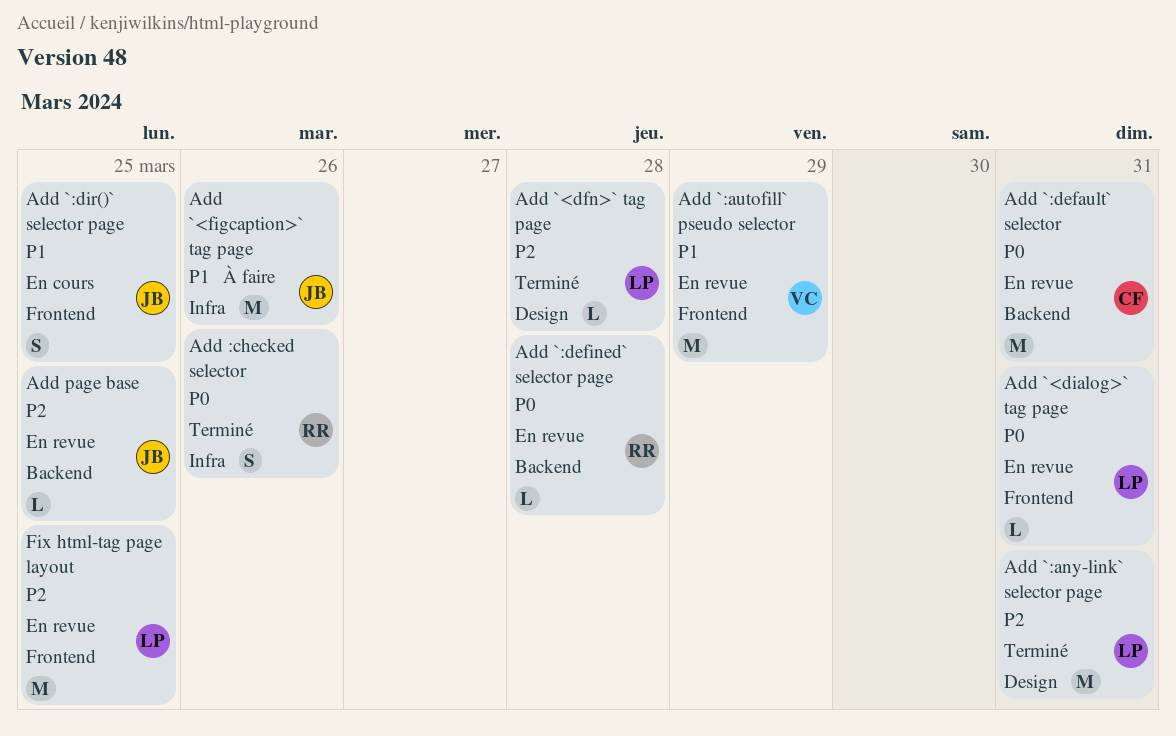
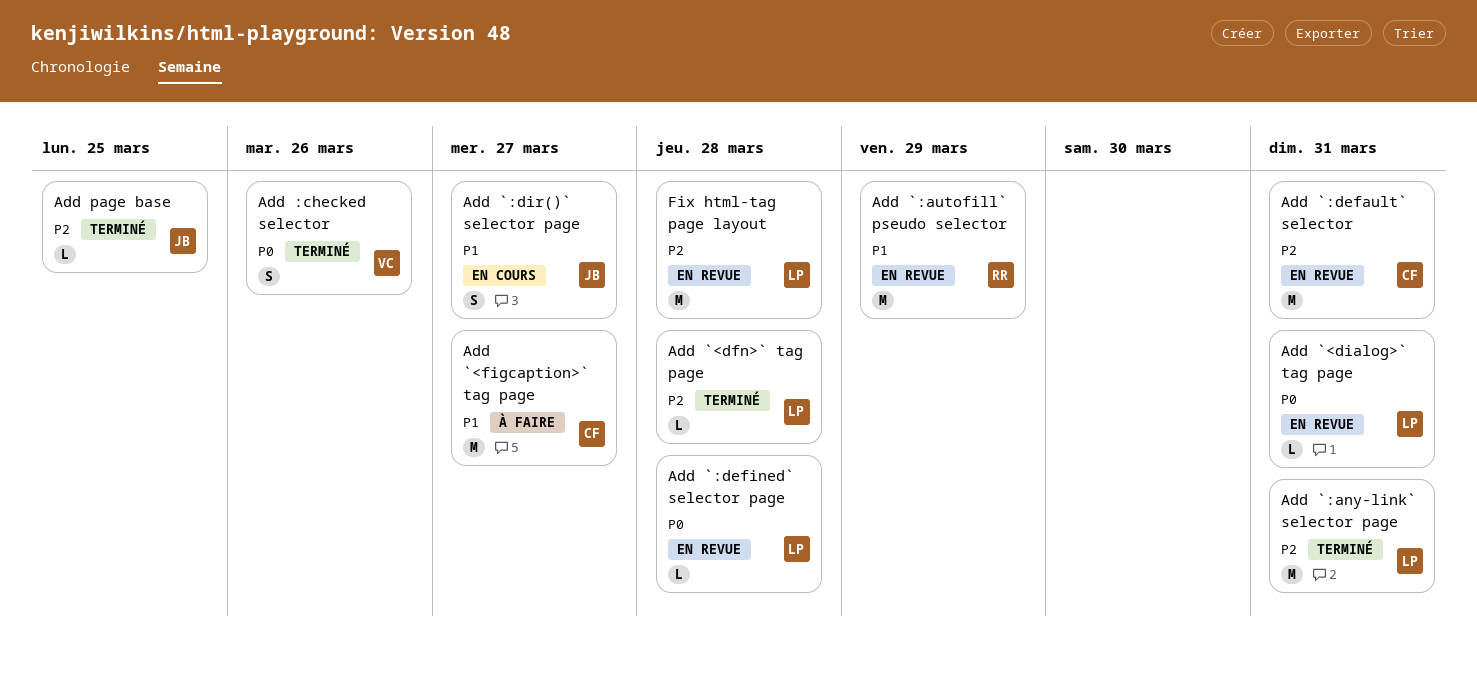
Add :checked selector, owner: RR -> VC
Add `:autofill` pseudo selector, owner: VC -> RR
Add `:default` selector, priority: P0 -> P2
Add `:defined` selector page, owner: RR -> LP
Add `:dir()` selector page, due: Mar 25 -> Mar 27
Add `<figcaption>` tag page, owner: JB -> CF
Add `<figcaption>` tag page, due: Mar 26 -> Mar 27
Add page base, status: En revue -> Terminé
Fix html-tag page layout, due: Mar 25 -> Mar 28

